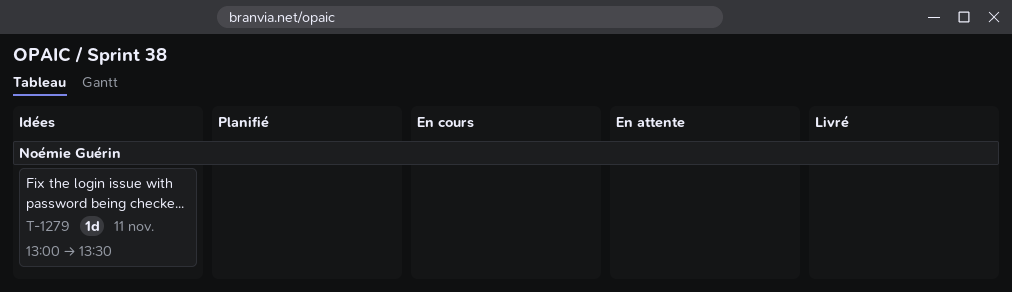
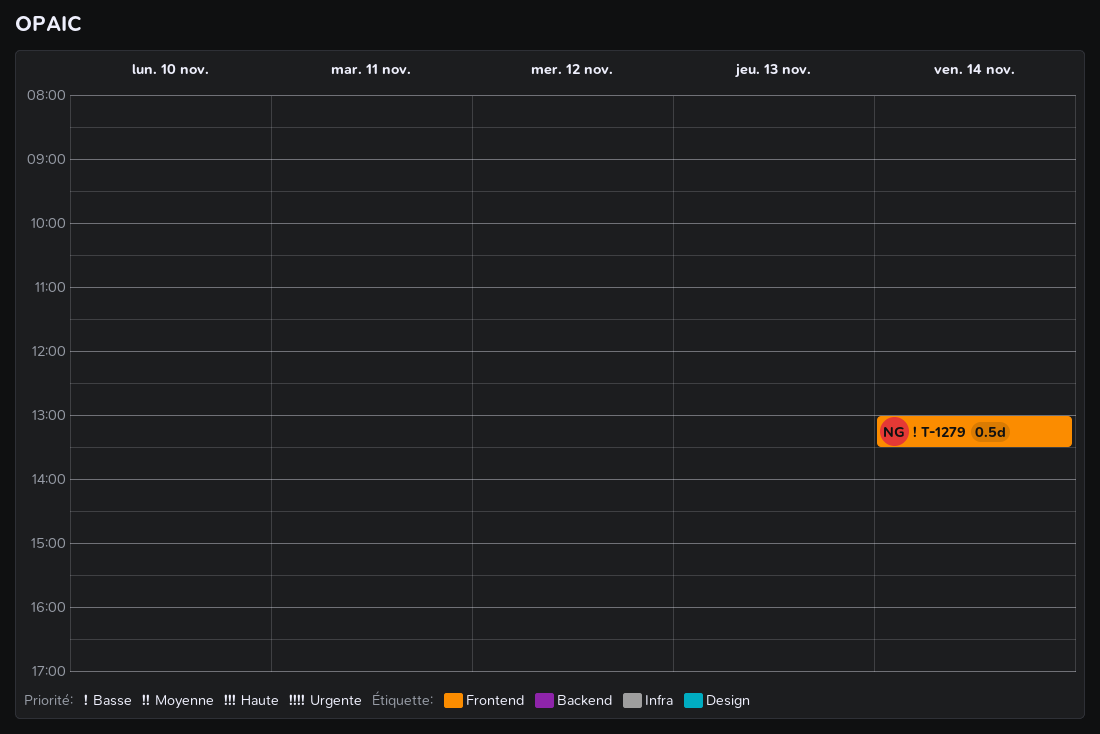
T-1279, estimate: 1d -> 0.5d
T-1279, day: Nov 11 -> Nov 14

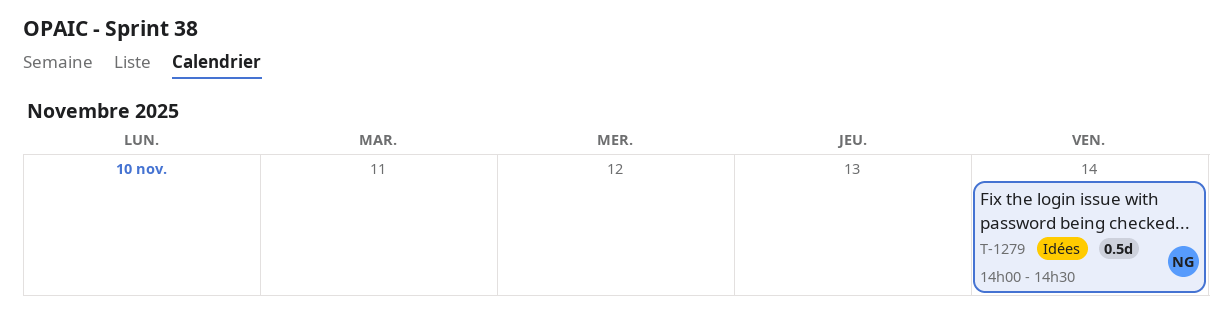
T-1279, begins: 13:00 -> 14:00
T-1279, ends: 13:30 -> 14:30

